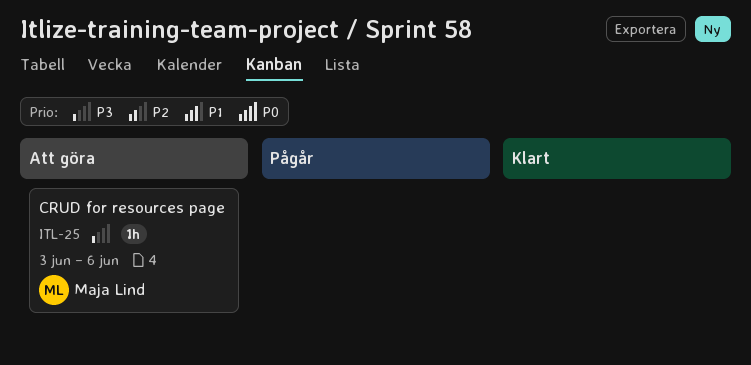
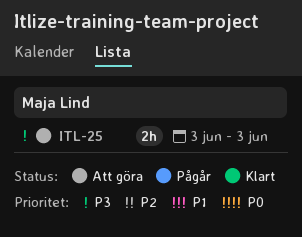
ITL-25, estimate: 1h -> 2h
ITL-25, due: Jun 6 -> Jun 3

